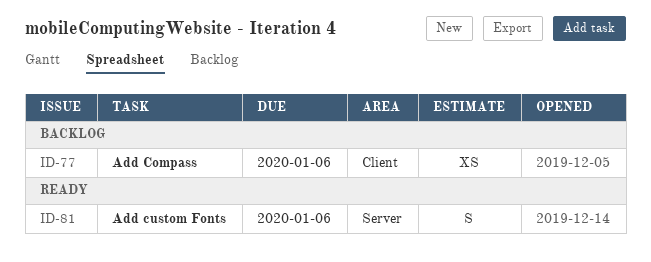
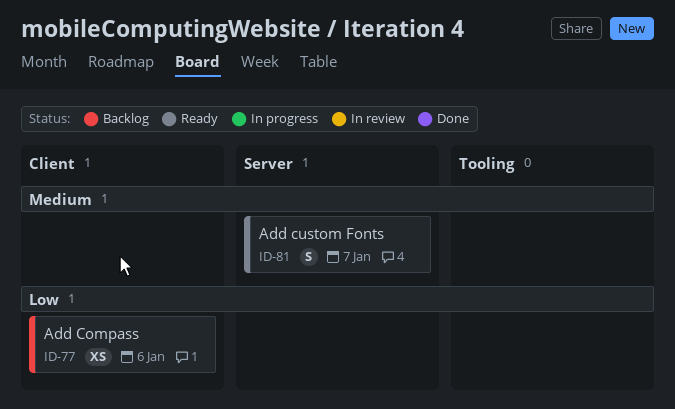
ID-81, due: Jan 6 -> Jan 7

